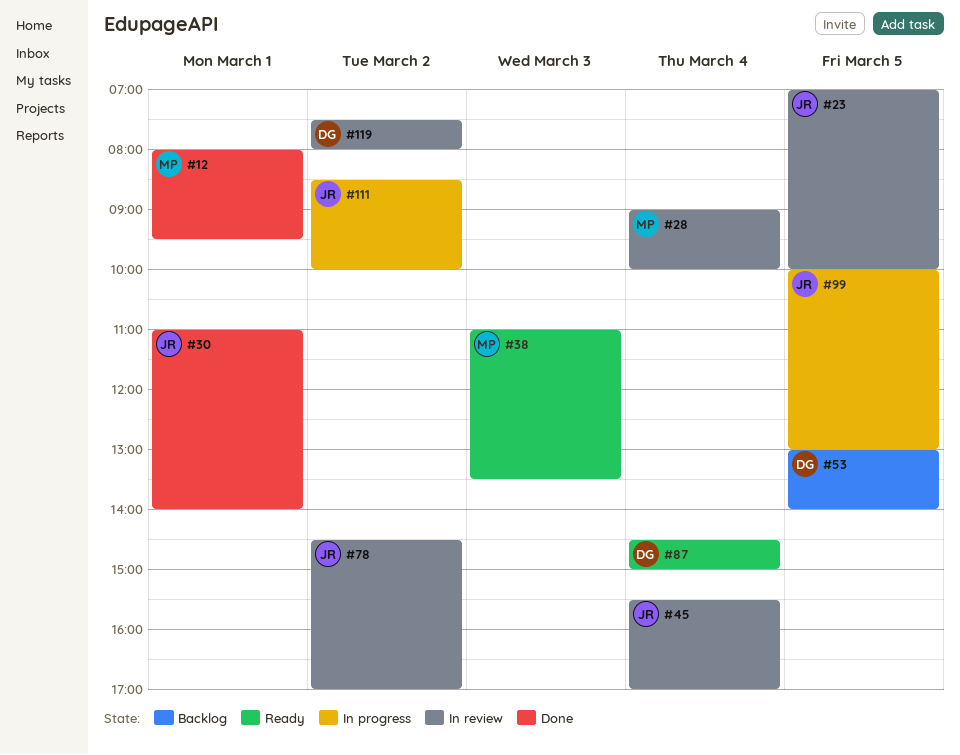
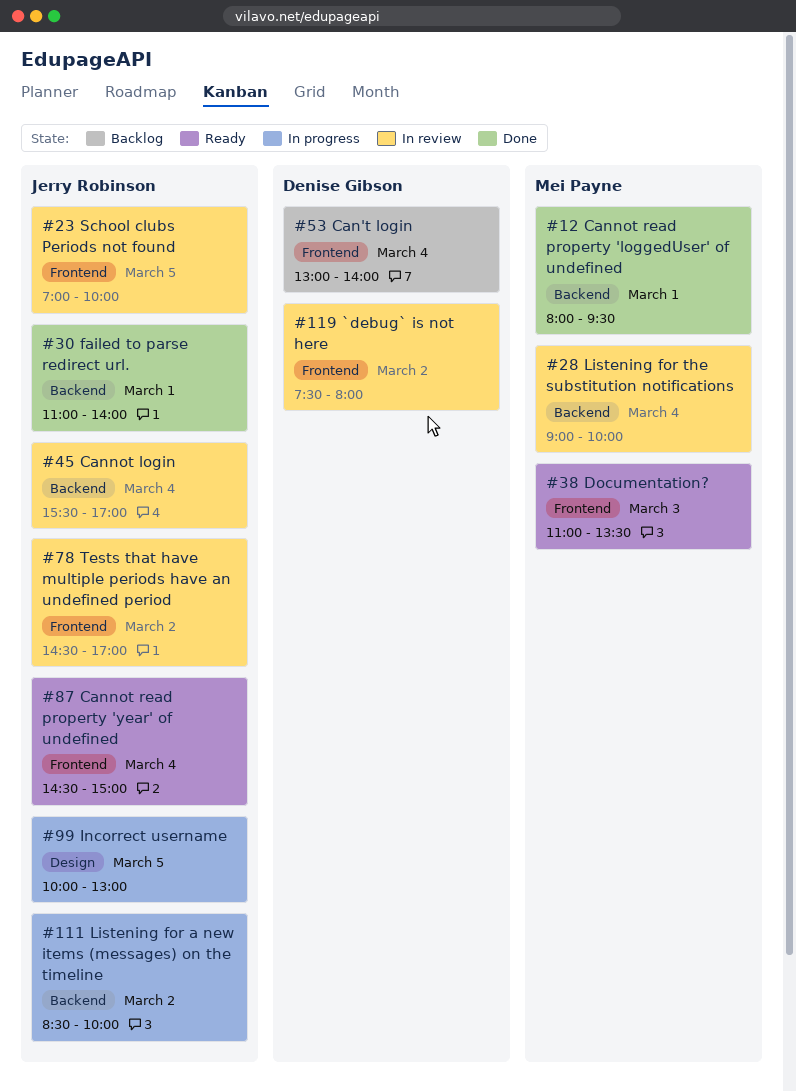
#53, day: Mar 5 -> Mar 4
#87, owner: Denise Gibson -> Jerry Robinson

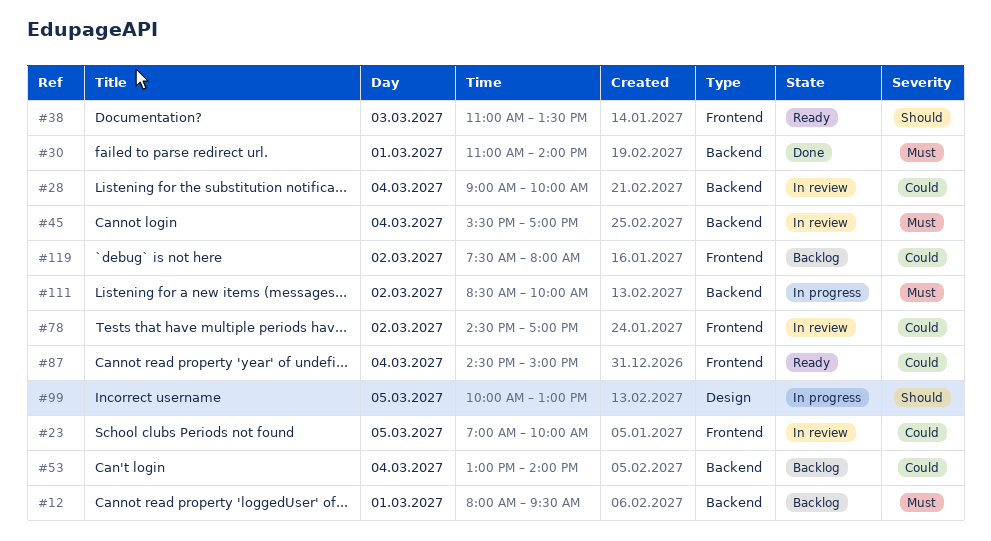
#12, status: Done -> Backlog
#53, label: Frontend -> Backend
#119, status: In review -> Backlog

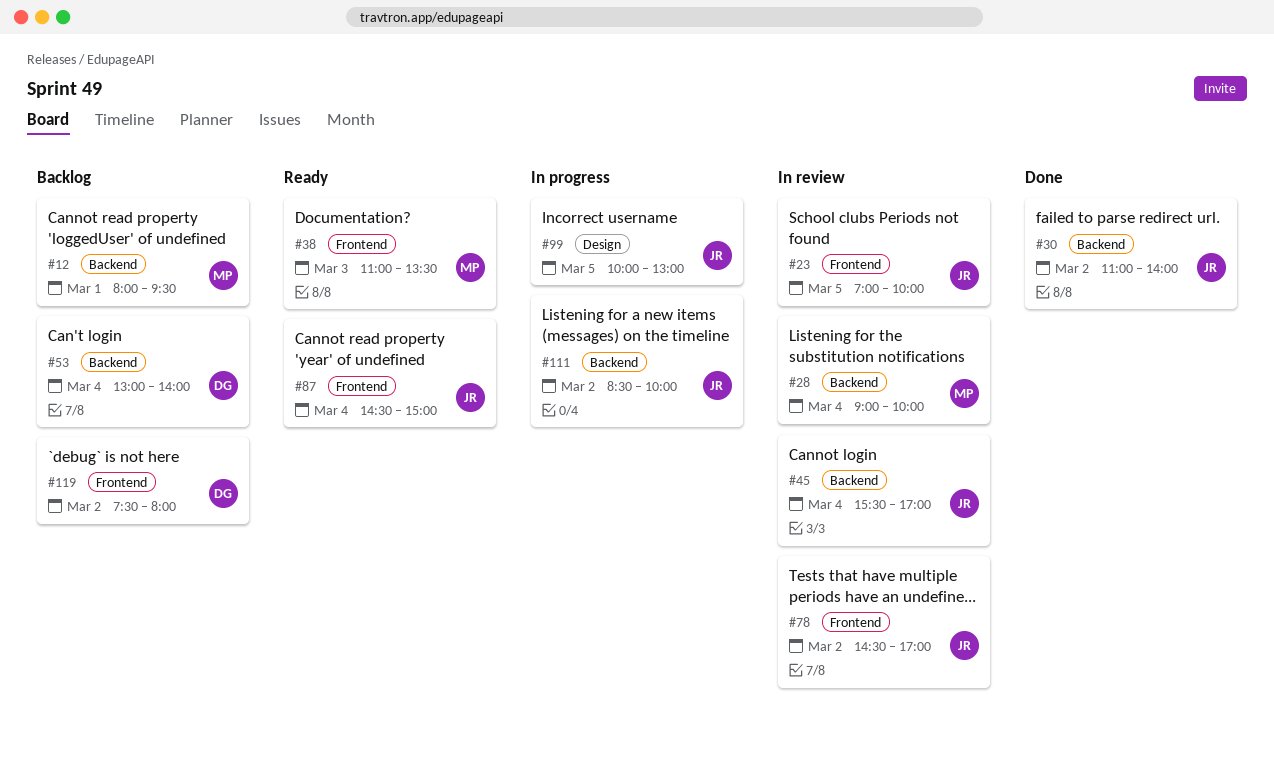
#30, day: Mar 1 -> Mar 2

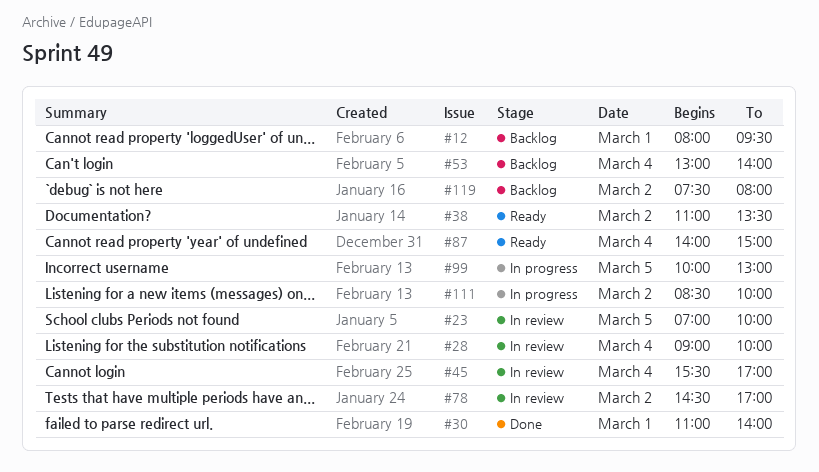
#30, day: Mar 2 -> Mar 1
#38, day: Mar 3 -> Mar 2
#87, begins: 14:30 -> 14:00

